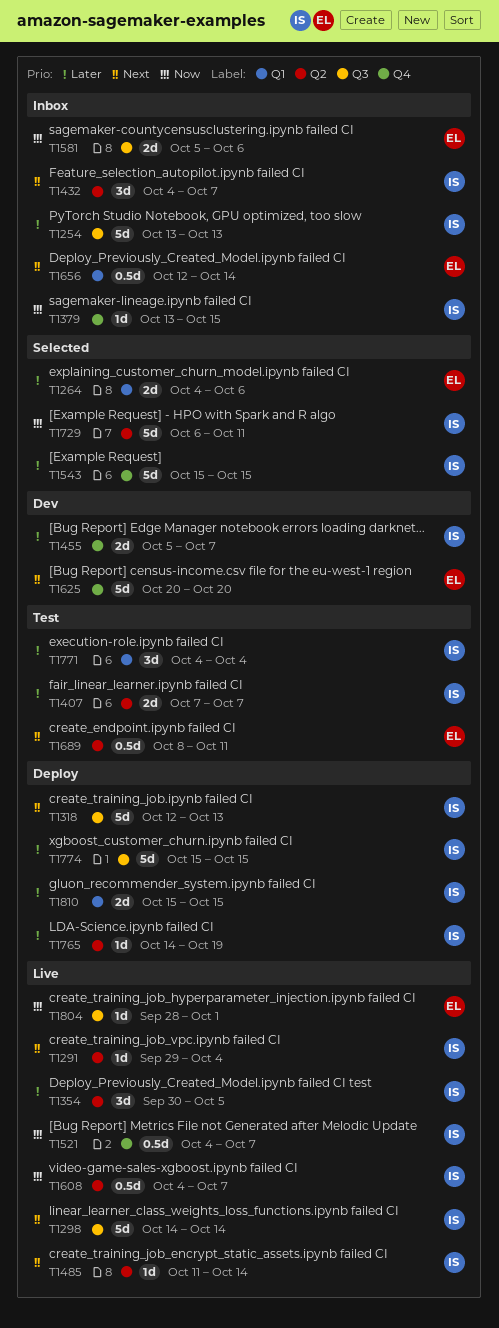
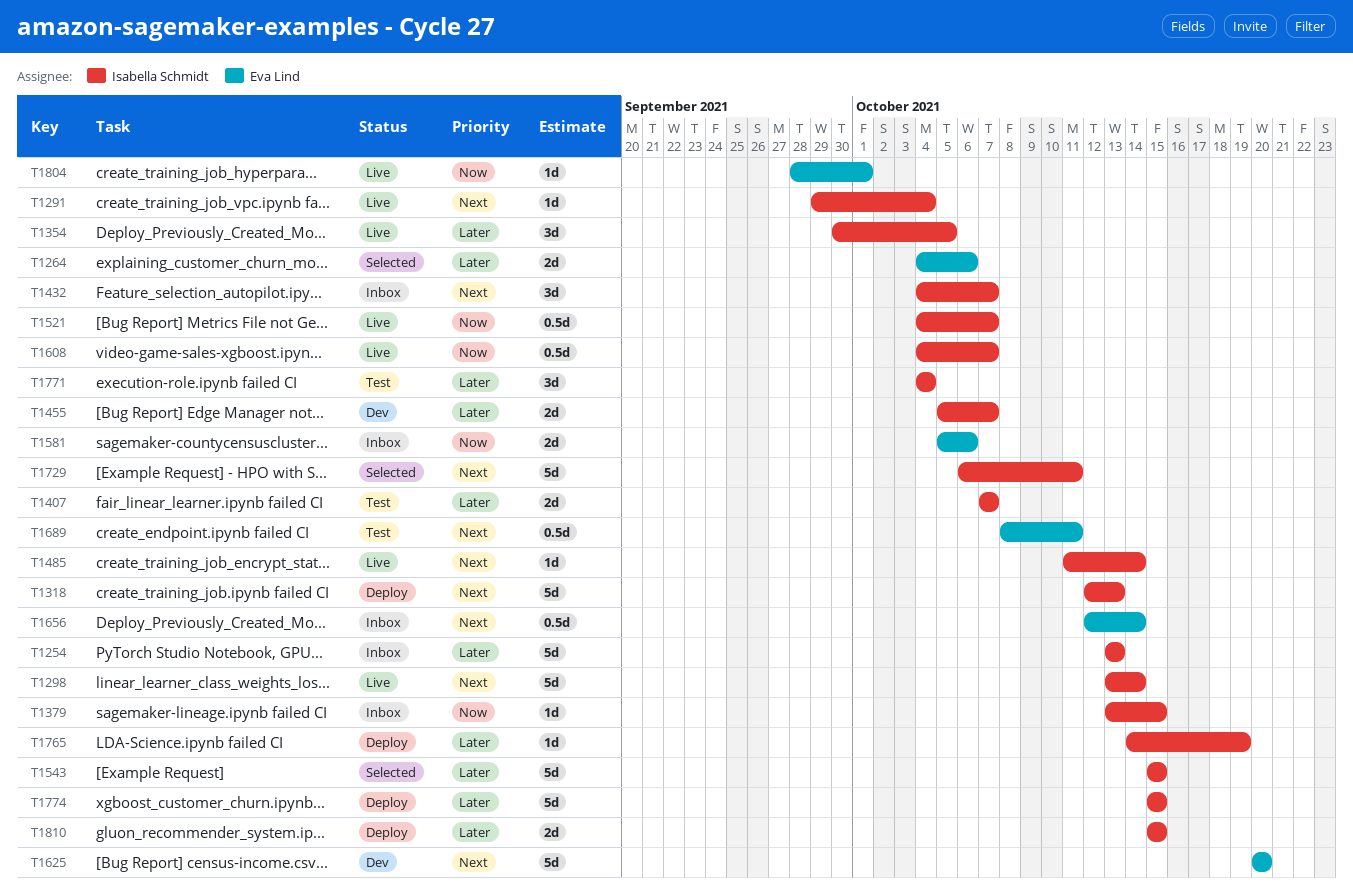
T1298, start: Oct 14 -> Oct 13
T1729, priority: Now -> Next

